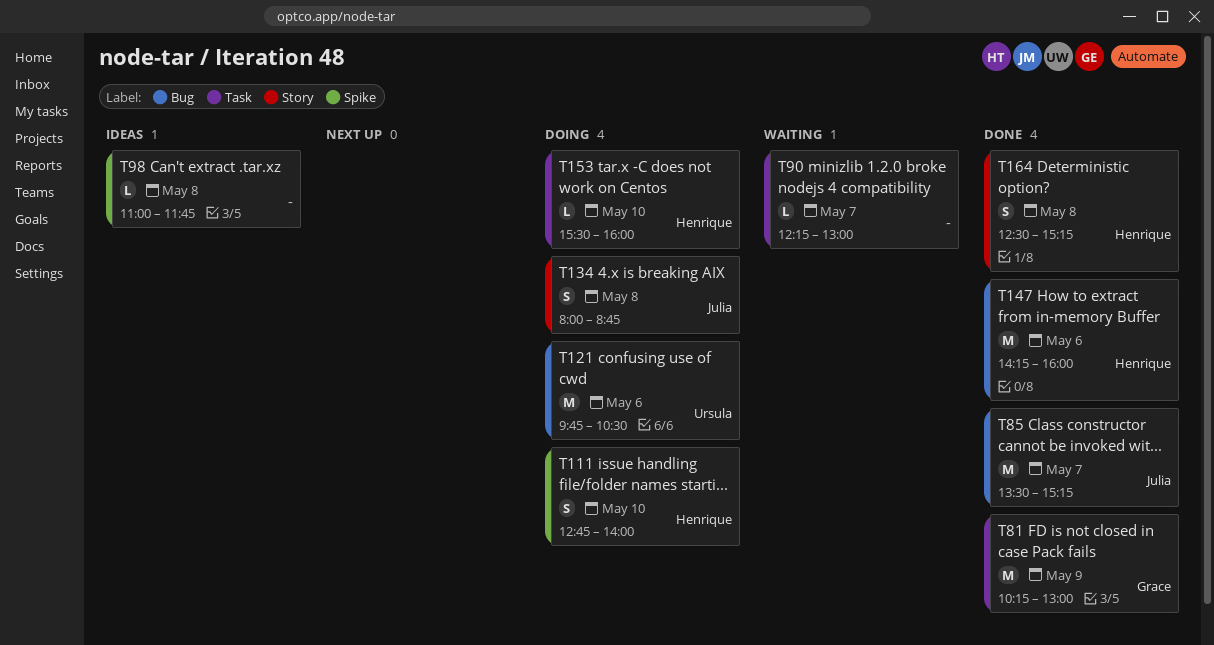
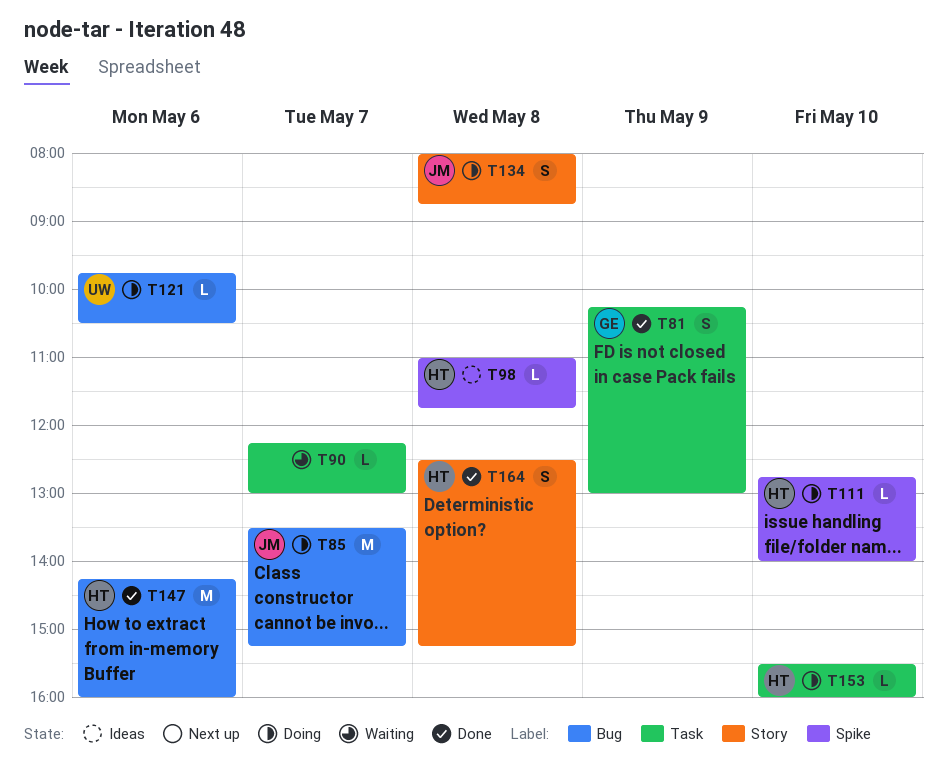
T81, estimate: M -> S
T85, status: Done -> Doing
T98, owner: none -> Henrique
T111, estimate: S -> L
T121, estimate: M -> L

